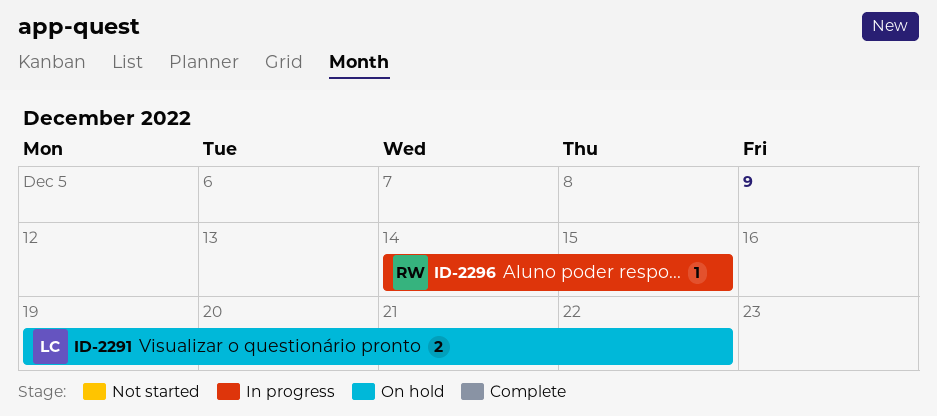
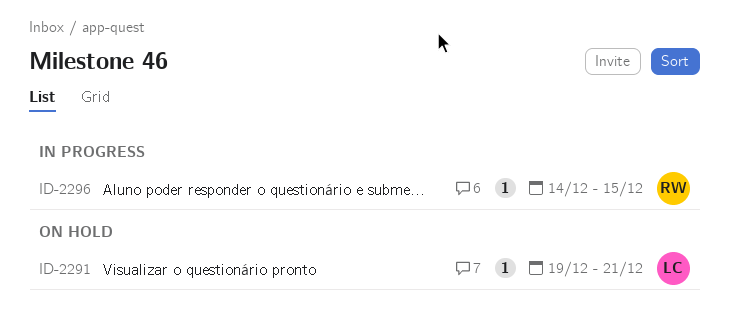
ID-2291, estimate: 2 -> 1
ID-2291, due: Dec 22 -> Dec 21

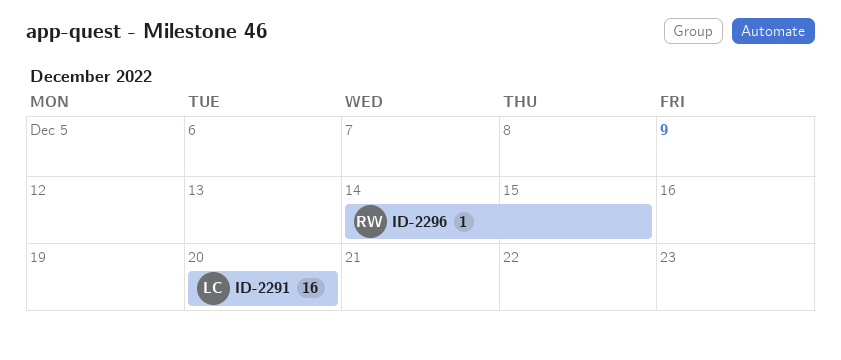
ID-2291, estimate: 1 -> 16
ID-2291, start: Dec 19 -> Dec 20
ID-2291, due: Dec 21 -> Dec 20

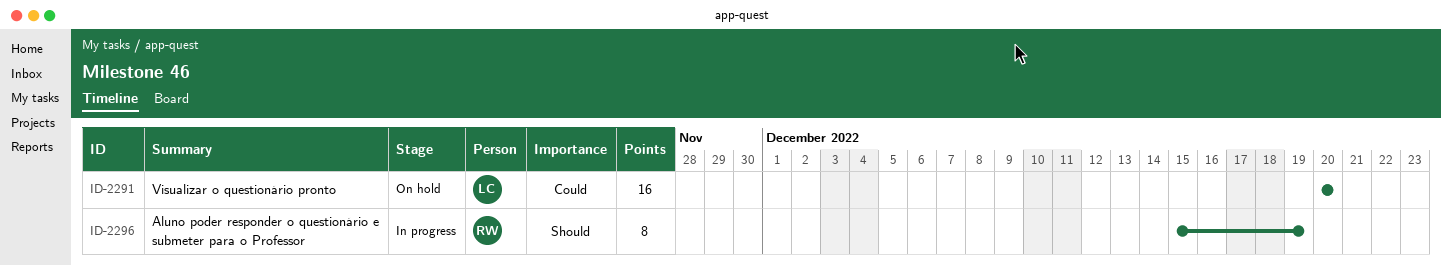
ID-2296, estimate: 1 -> 8
ID-2296, start: Dec 14 -> Dec 15
ID-2296, due: Dec 15 -> Dec 19

